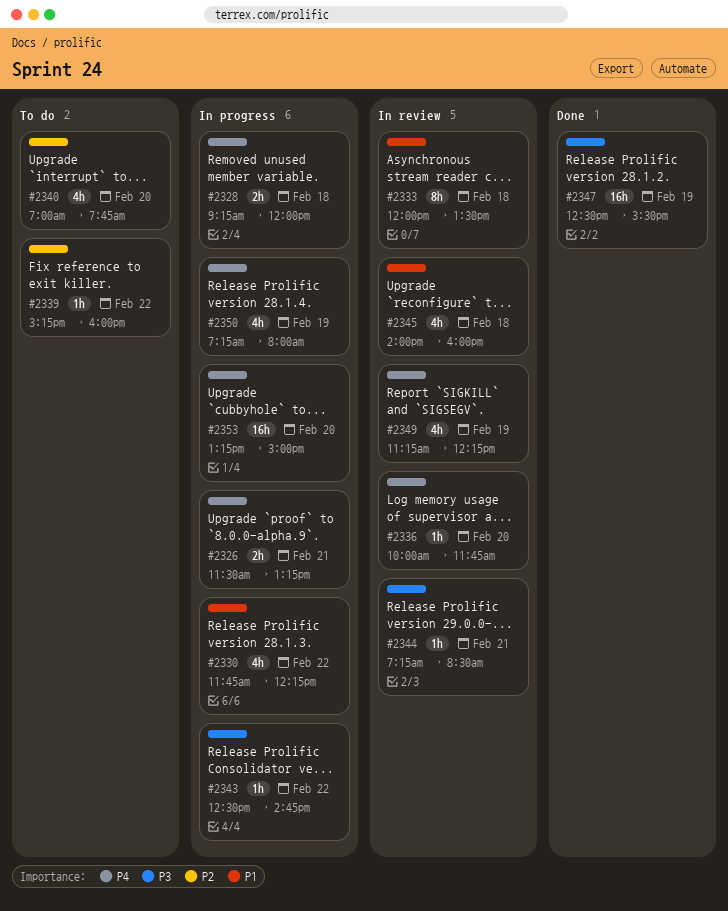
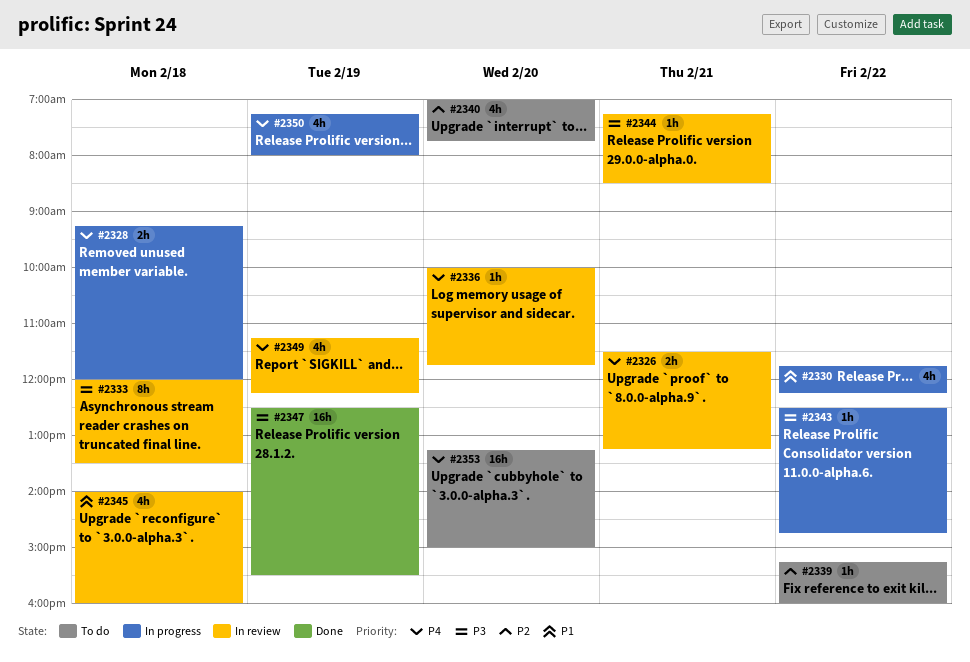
#2326, status: In progress -> In review
#2333, priority: P1 -> P3
#2353, status: In progress -> To do

